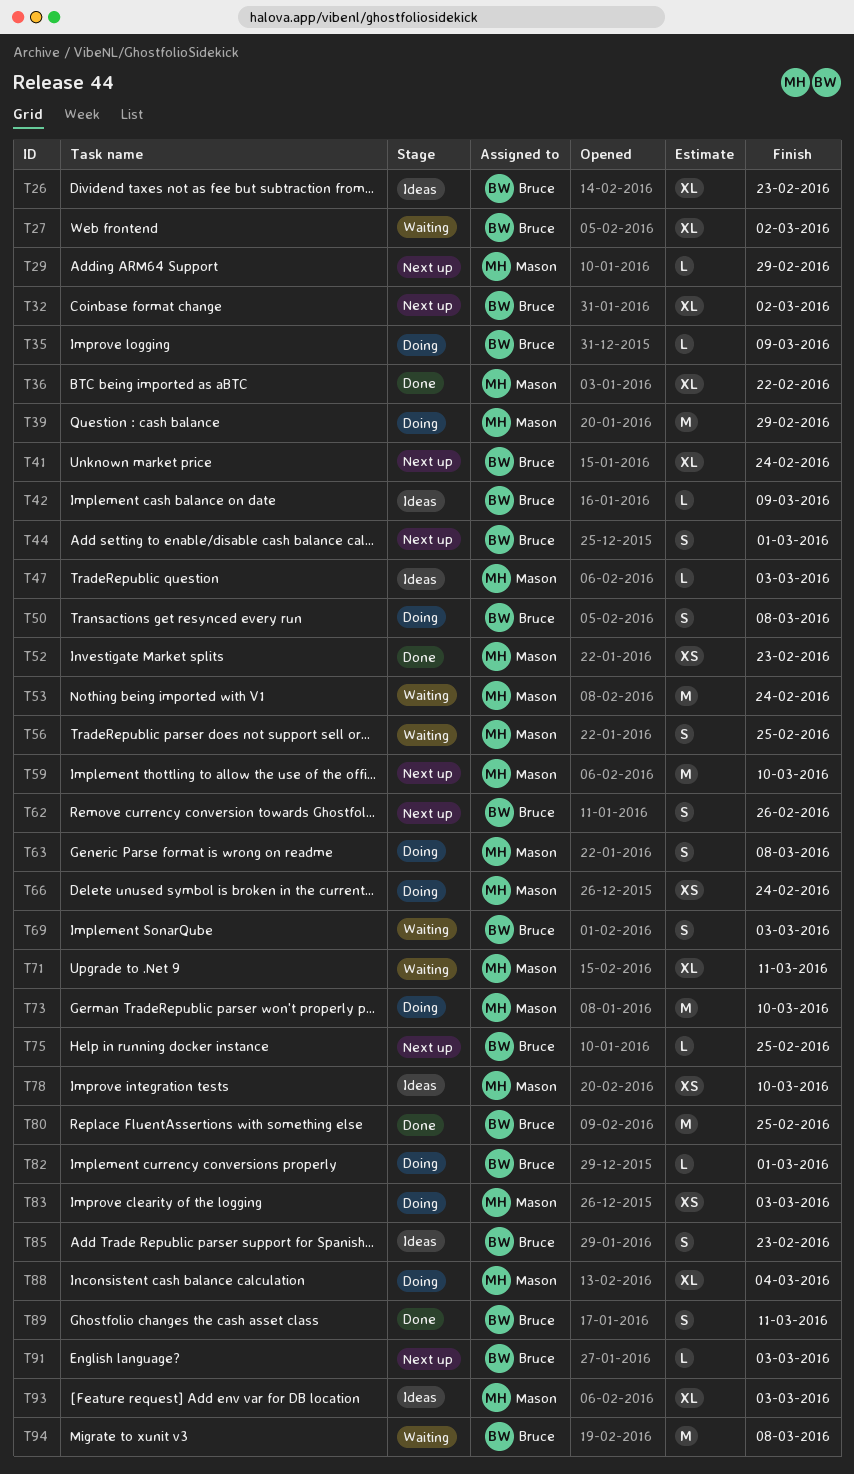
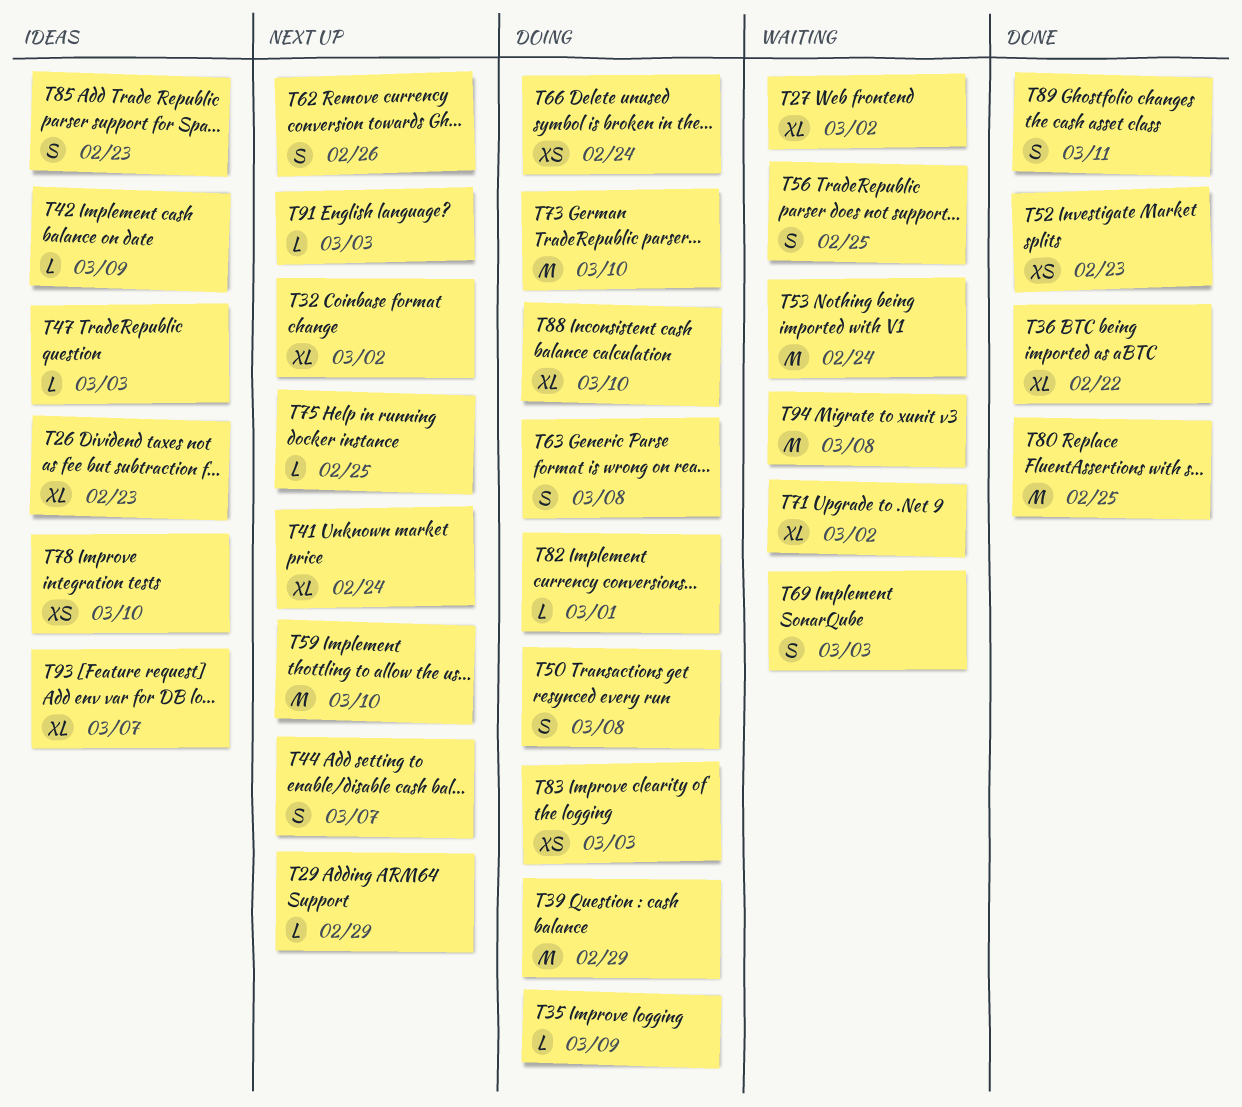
T44, due: Mar 1 -> Mar 7
T71, due: Mar 11 -> Mar 2
T88, due: Mar 4 -> Mar 10
T93, due: Mar 3 -> Mar 7

